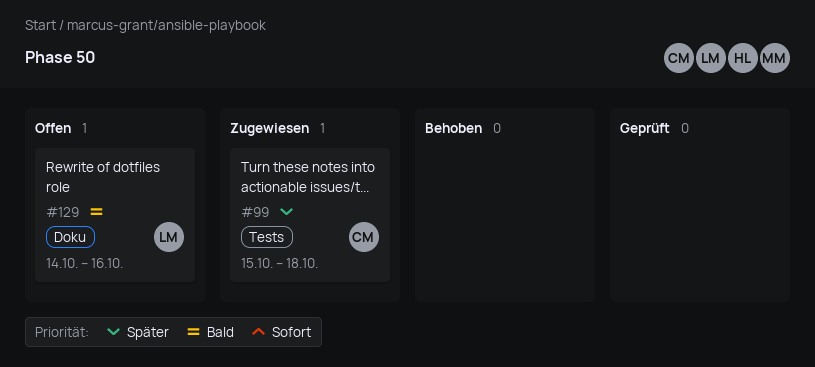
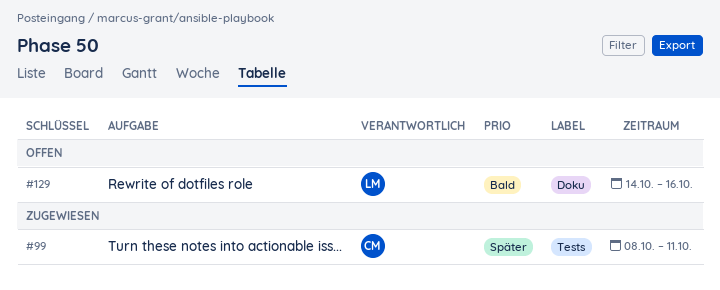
#99, start: Oct 15 -> Oct 8
#99, due: Oct 18 -> Oct 11

